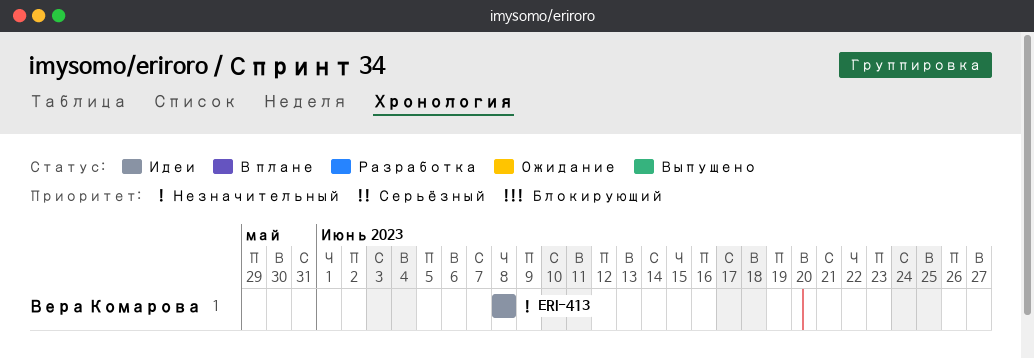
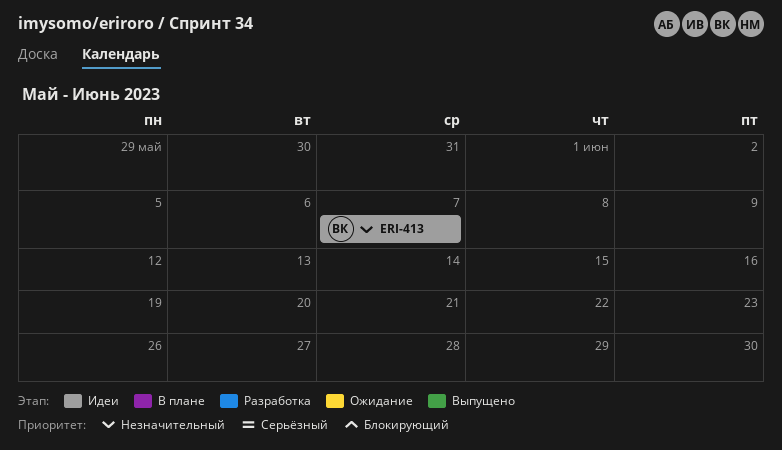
ERI-413, start: Jun 8 -> Jun 7
ERI-413, due: Jun 8 -> Jun 7

